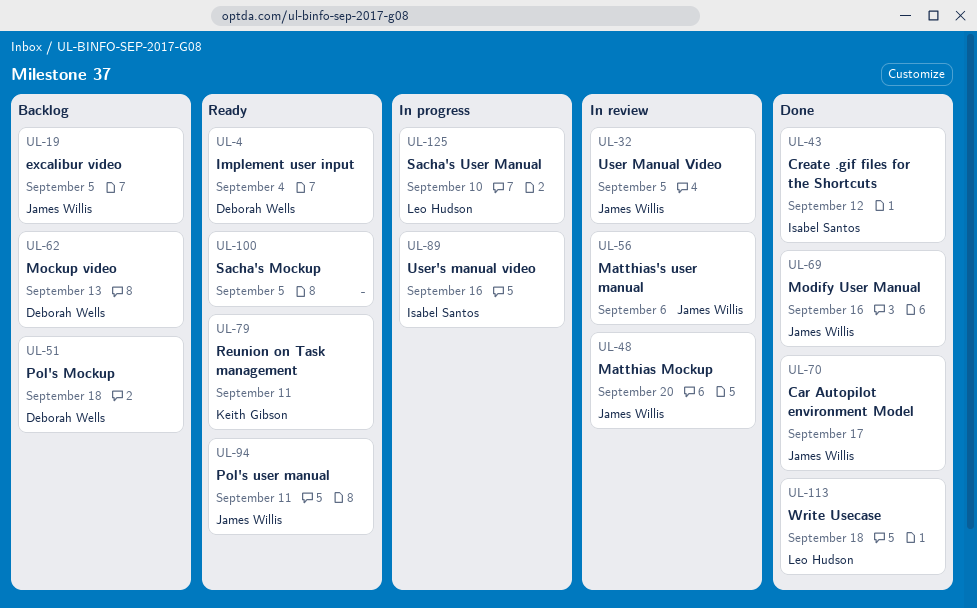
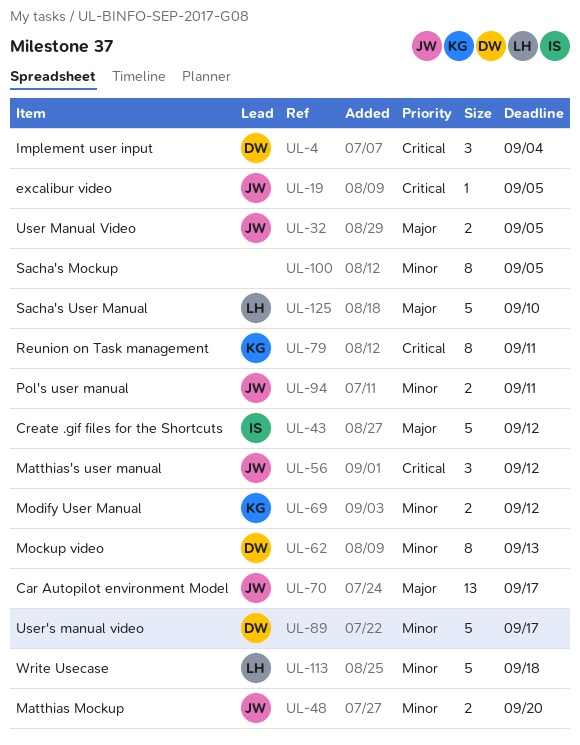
UL-51: present -> none
UL-56, due: Sep 6 -> Sep 12
UL-69, owner: James Willis -> Keith Gibson
UL-69, due: Sep 16 -> Sep 12
UL-89, owner: Isabel Santos -> Deborah Wells
UL-89, due: Sep 16 -> Sep 17

